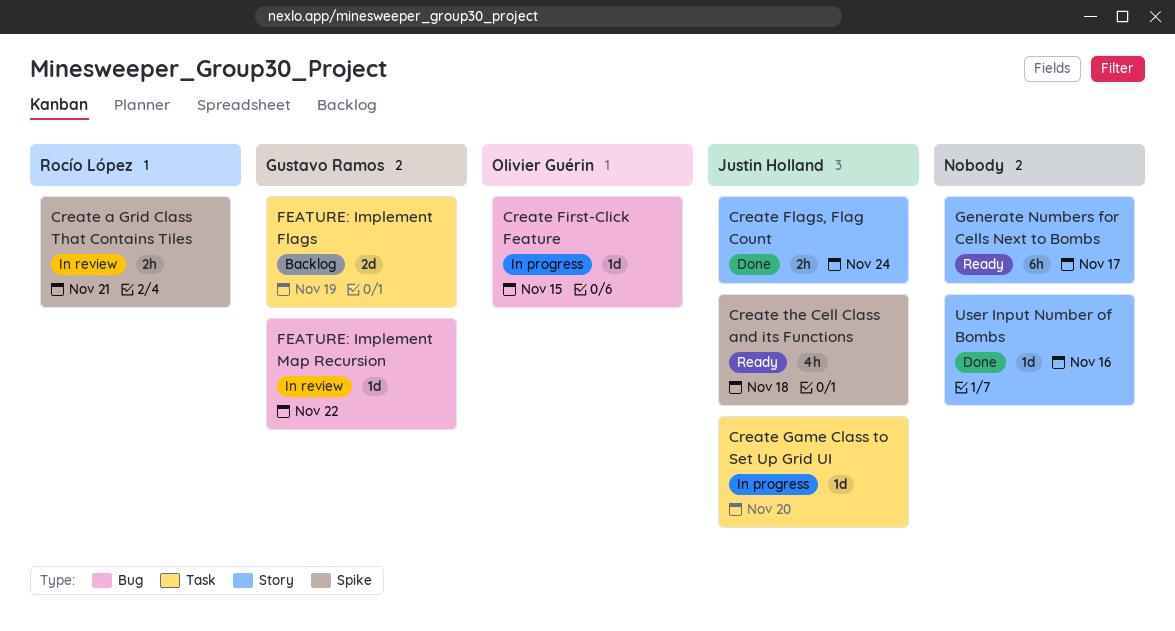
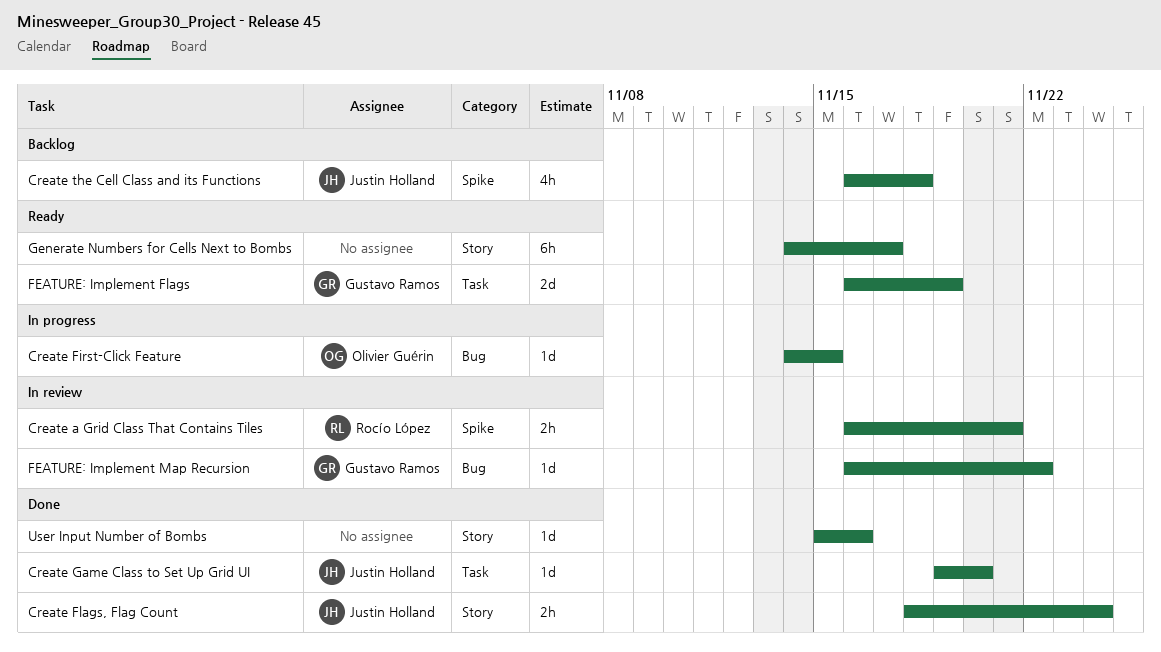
Create Game Class to Set Up Grid UI, status: In progress -> Done
Create the Cell Class and its Functions, status: Ready -> Backlog
FEATURE: Implement Flags, status: Backlog -> Ready

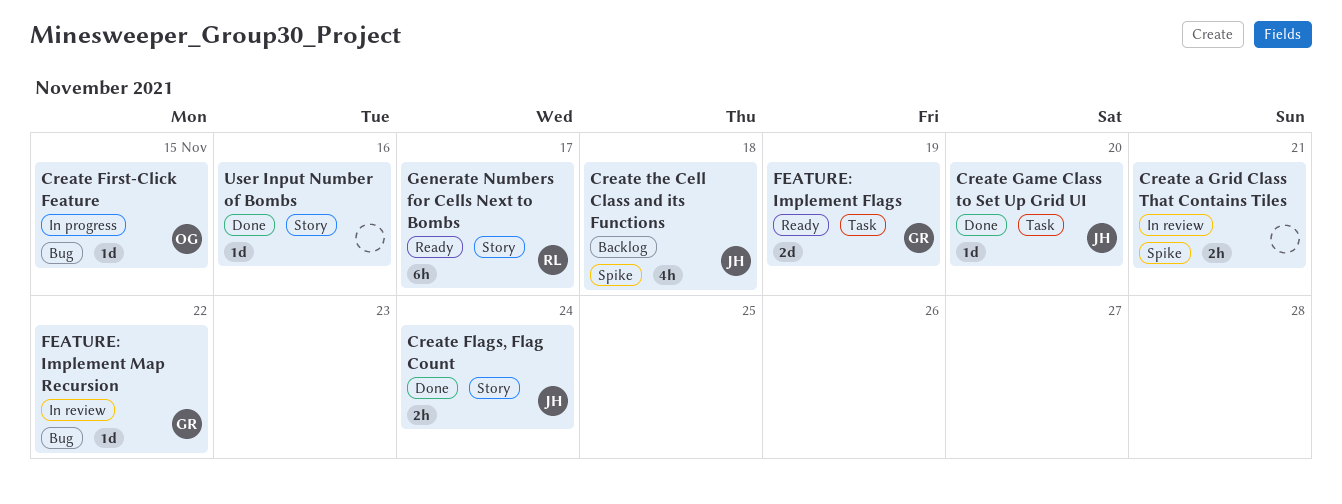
Create a Grid Class That Contains Tiles, owner: Rocío López -> none
Generate Numbers for Cells Next to Bombs, owner: none -> Rocío López

